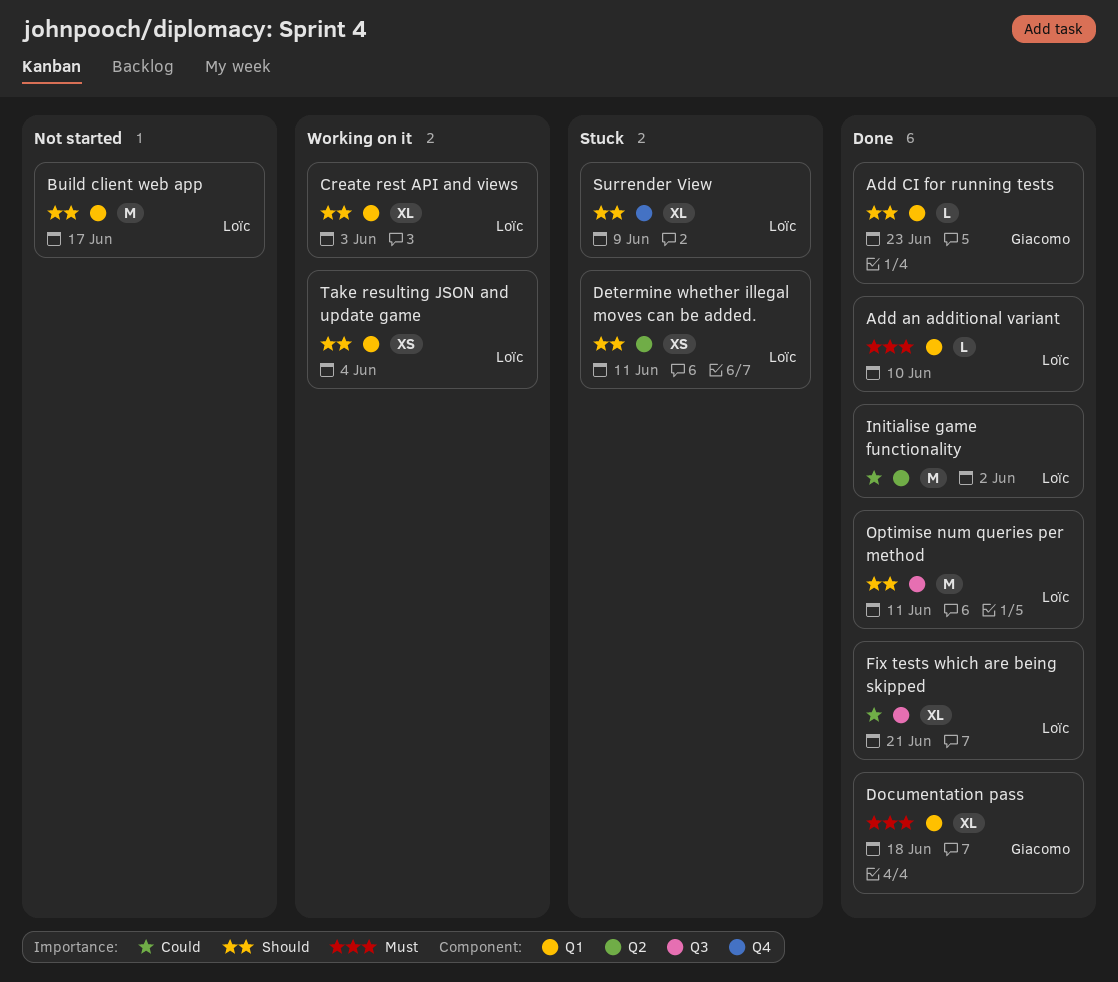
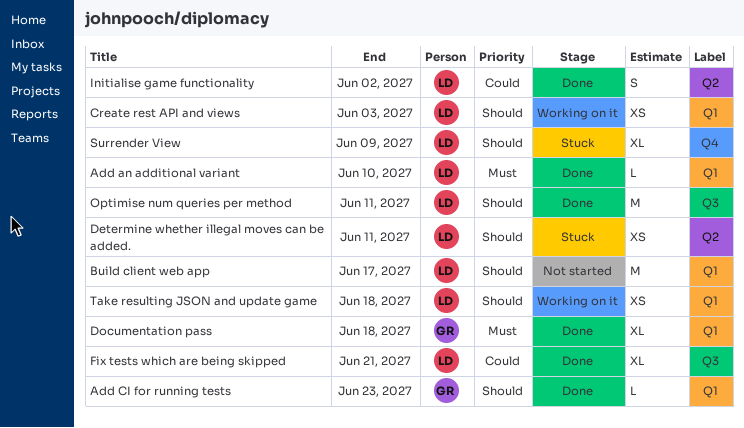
Create rest API and views, estimate: XL -> XS
Initialise game functionality, estimate: M -> S
Take resulting JSON and update game, due: Jun 4 -> Jun 18

